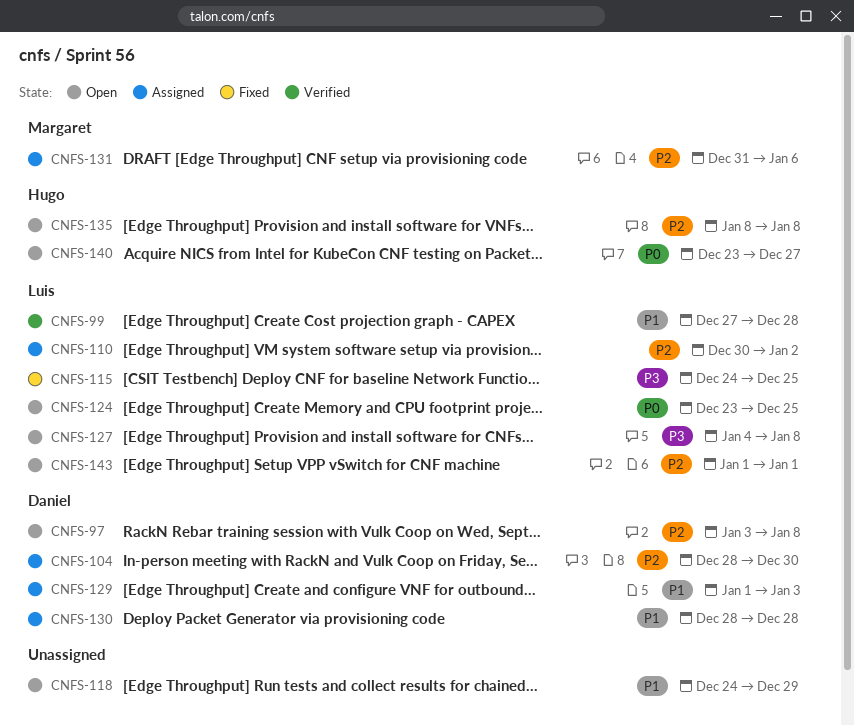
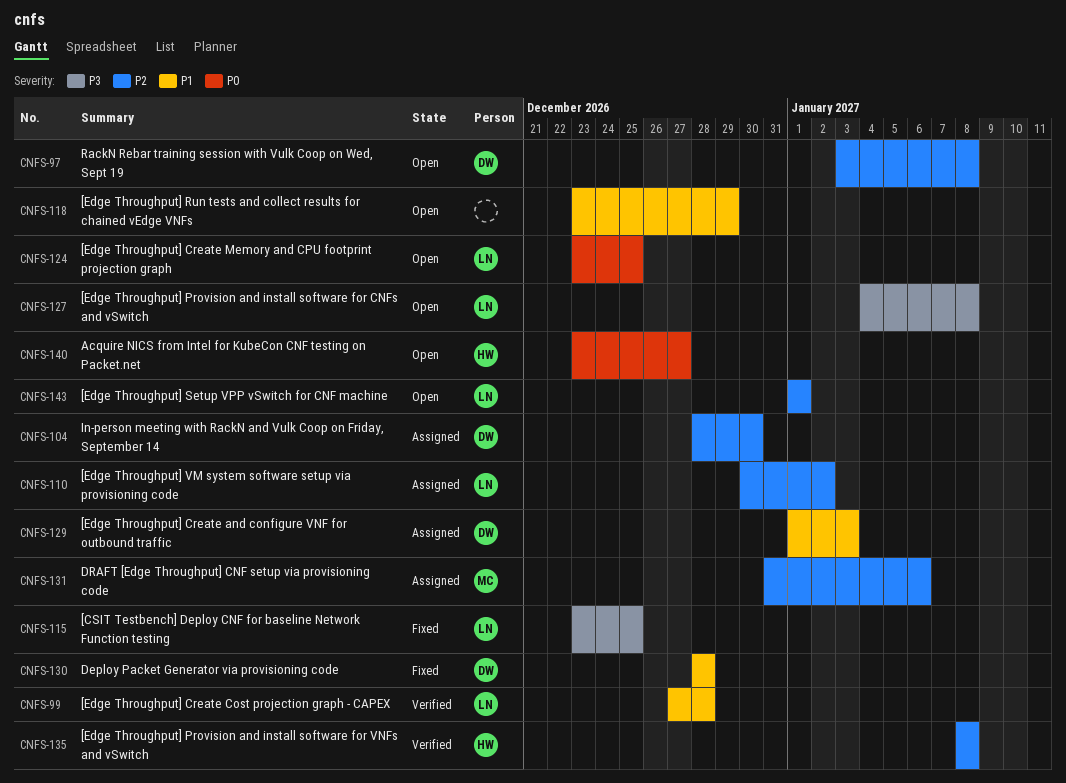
CNFS-115, start: Dec 24 -> Dec 23
CNFS-118, start: Dec 24 -> Dec 23
CNFS-130, status: Assigned -> Fixed
CNFS-135, status: Open -> Verified

